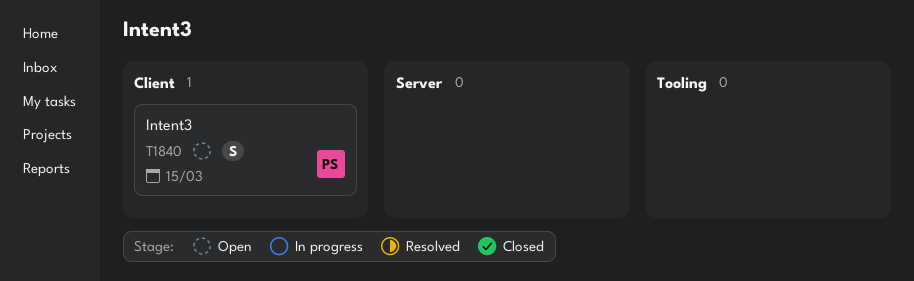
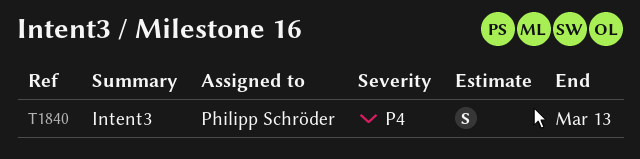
T1840, due: Mar 15 -> Mar 13

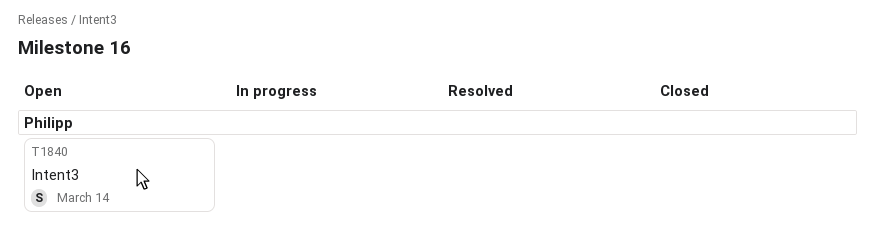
T1840, due: Mar 13 -> Mar 14

